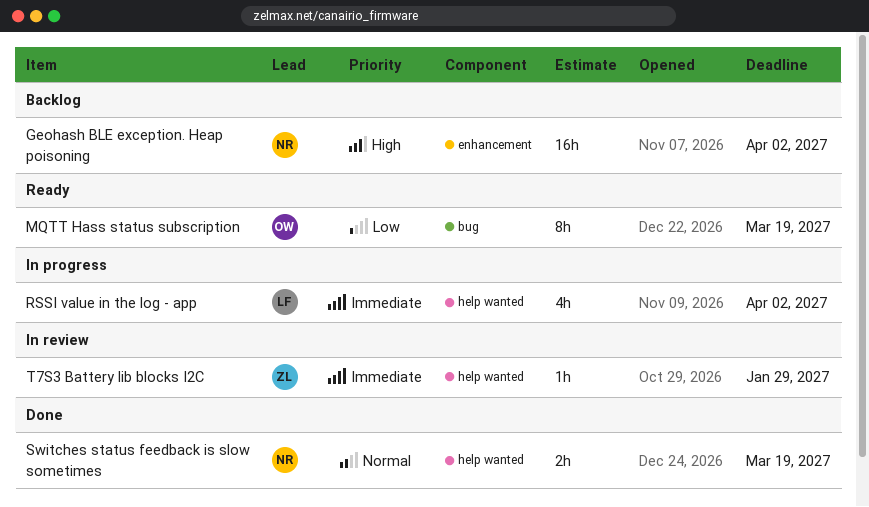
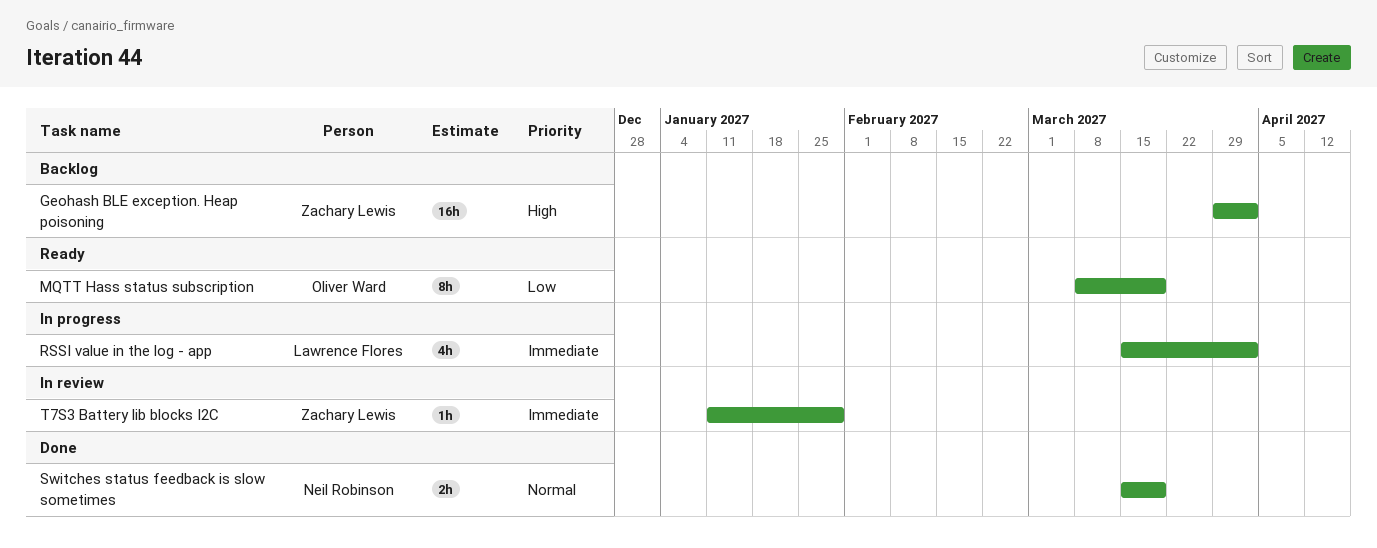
Geohash BLE exception. Heap poisoning, owner: Neil Robinson -> Zachary Lewis

